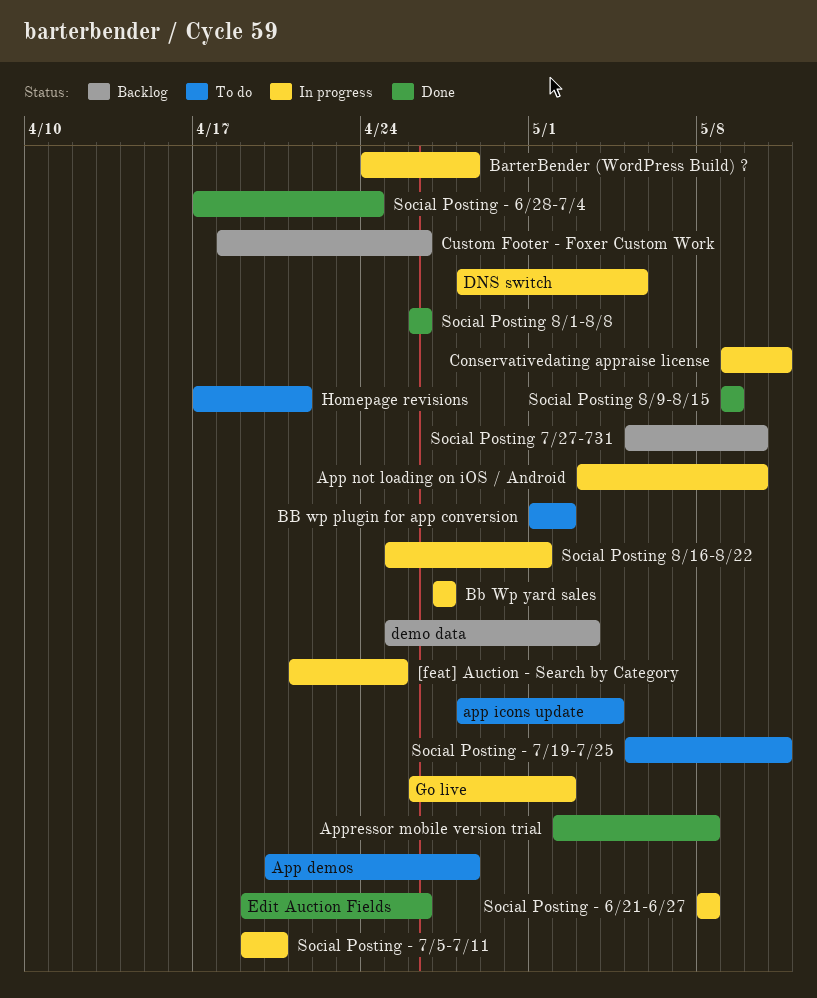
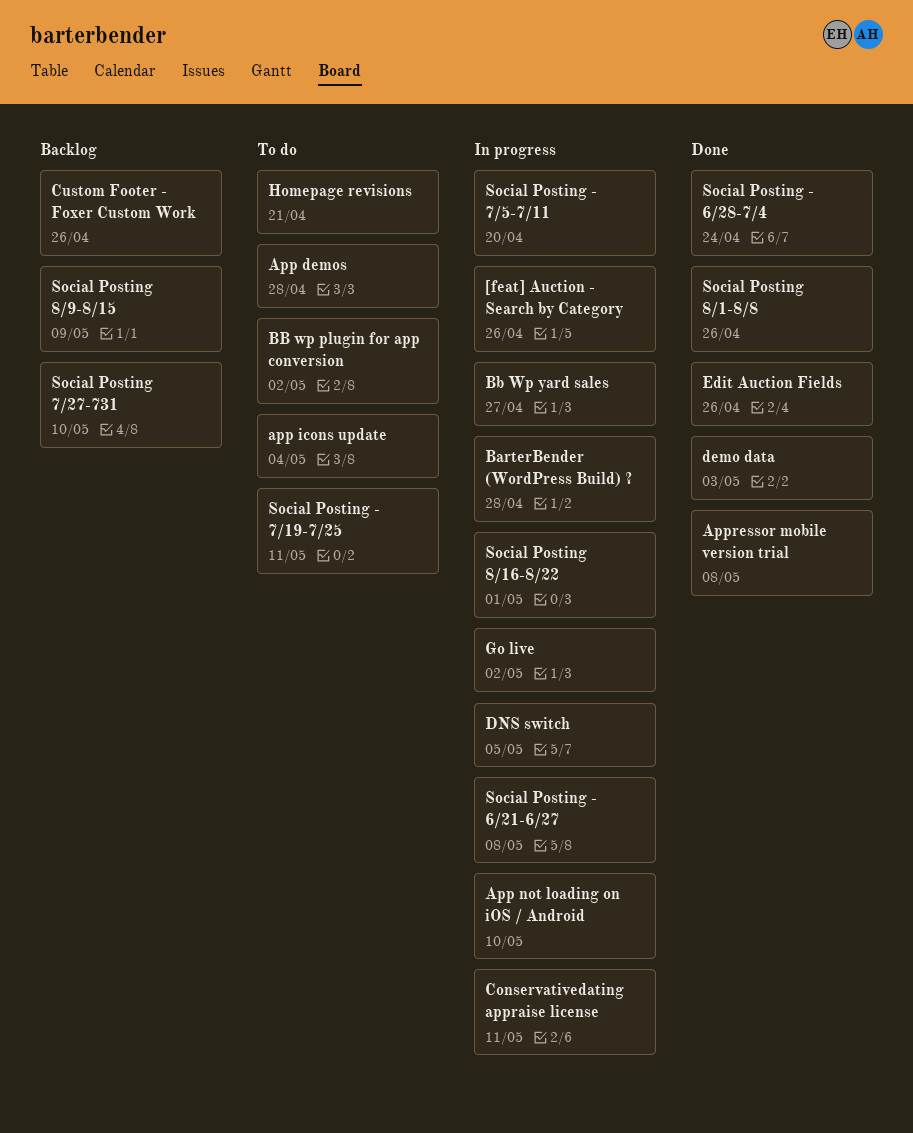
[feat] Auction - Search by Category, due: Apr 25 -> Apr 26
demo data, status: Backlog -> Done
Social Posting 8/9-8/15, status: Done -> Backlog

